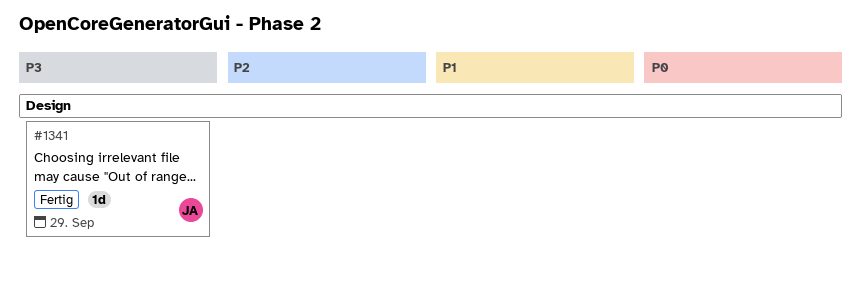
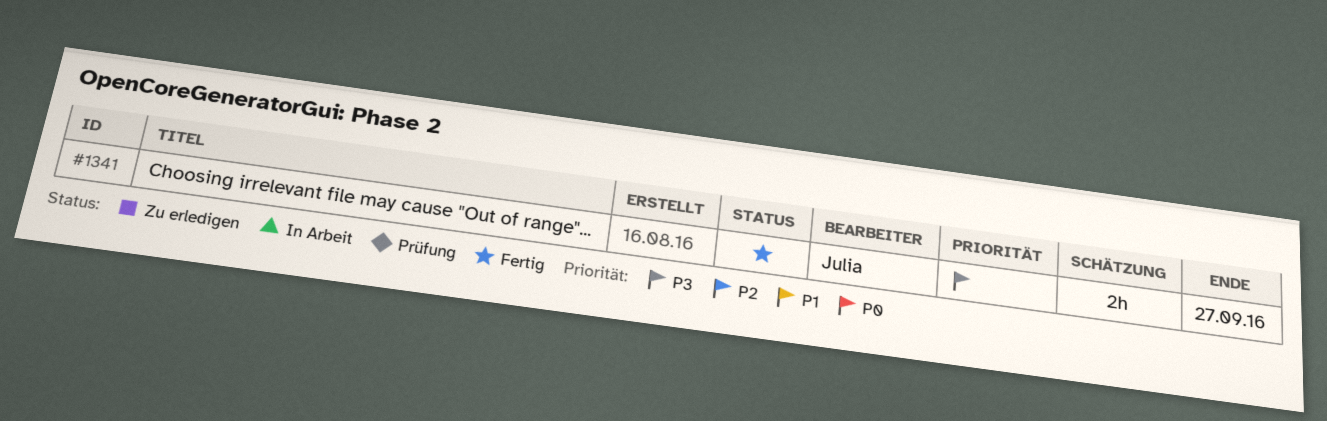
#1341, estimate: 1d -> 2h
#1341, due: Sep 29 -> Sep 27

